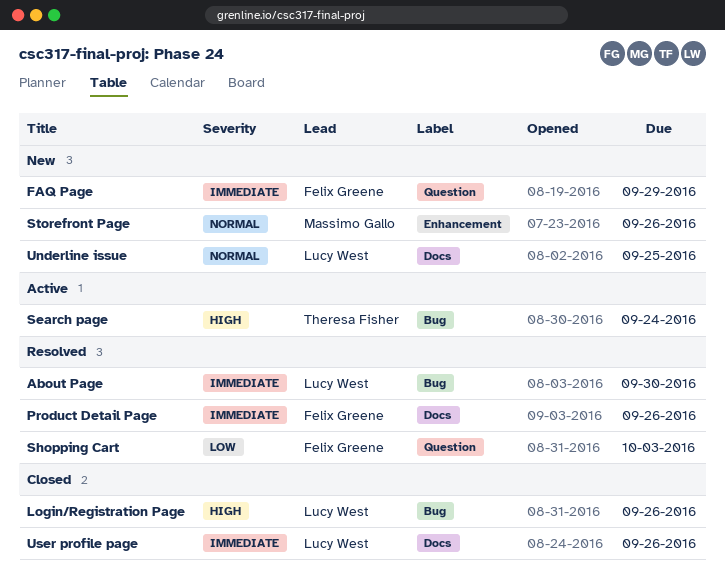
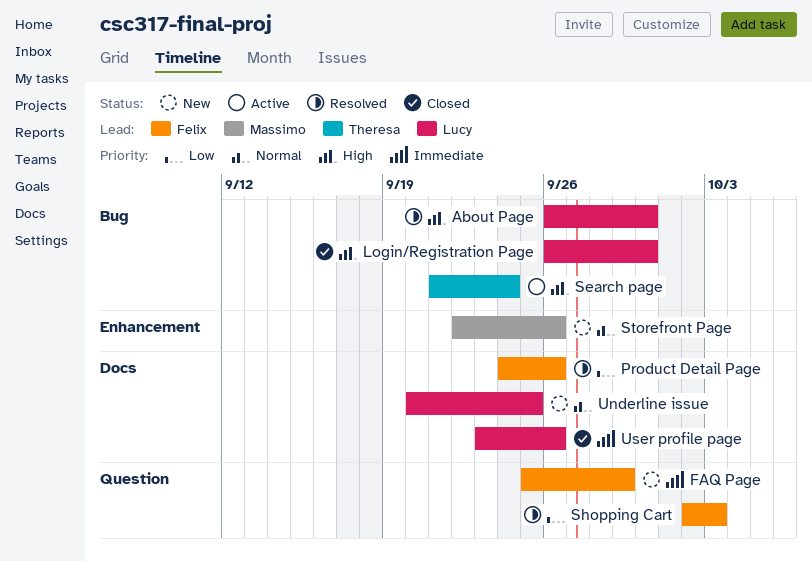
About Page, priority: Immediate -> High
Login/Registration Page, due: Sep 26 -> Sep 30
Product Detail Page, priority: Immediate -> Low

